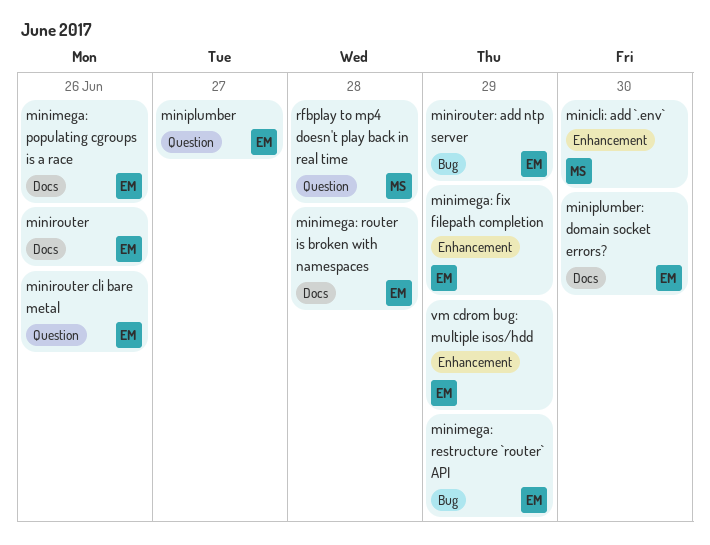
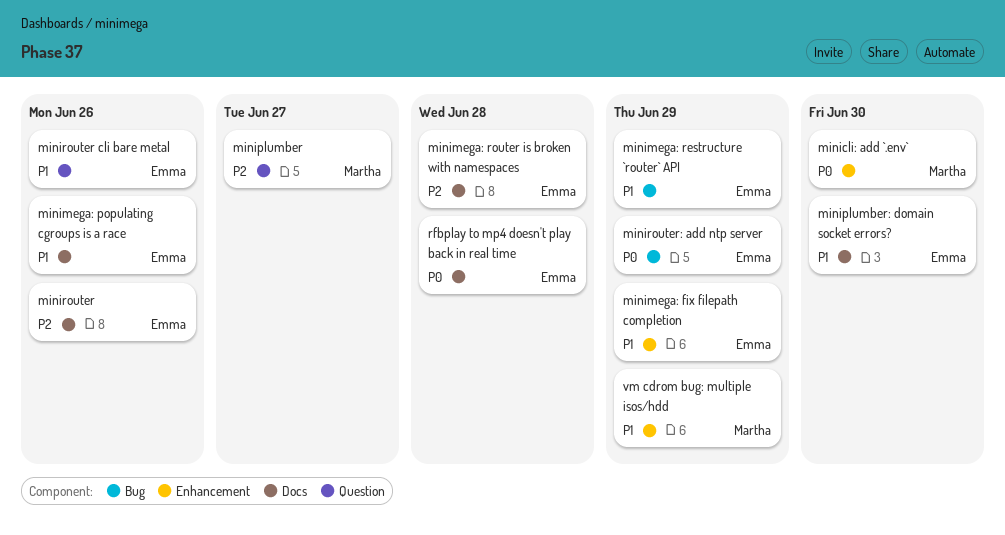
miniplumber, owner: Emma -> Martha
rfbplay to mp4 doesn't play back in real time, owner: Martha -> Emma
rfbplay to mp4 doesn't play back in real time, label: Question -> Docs
vm cdrom bug: multiple isos/hdd, owner: Emma -> Martha

